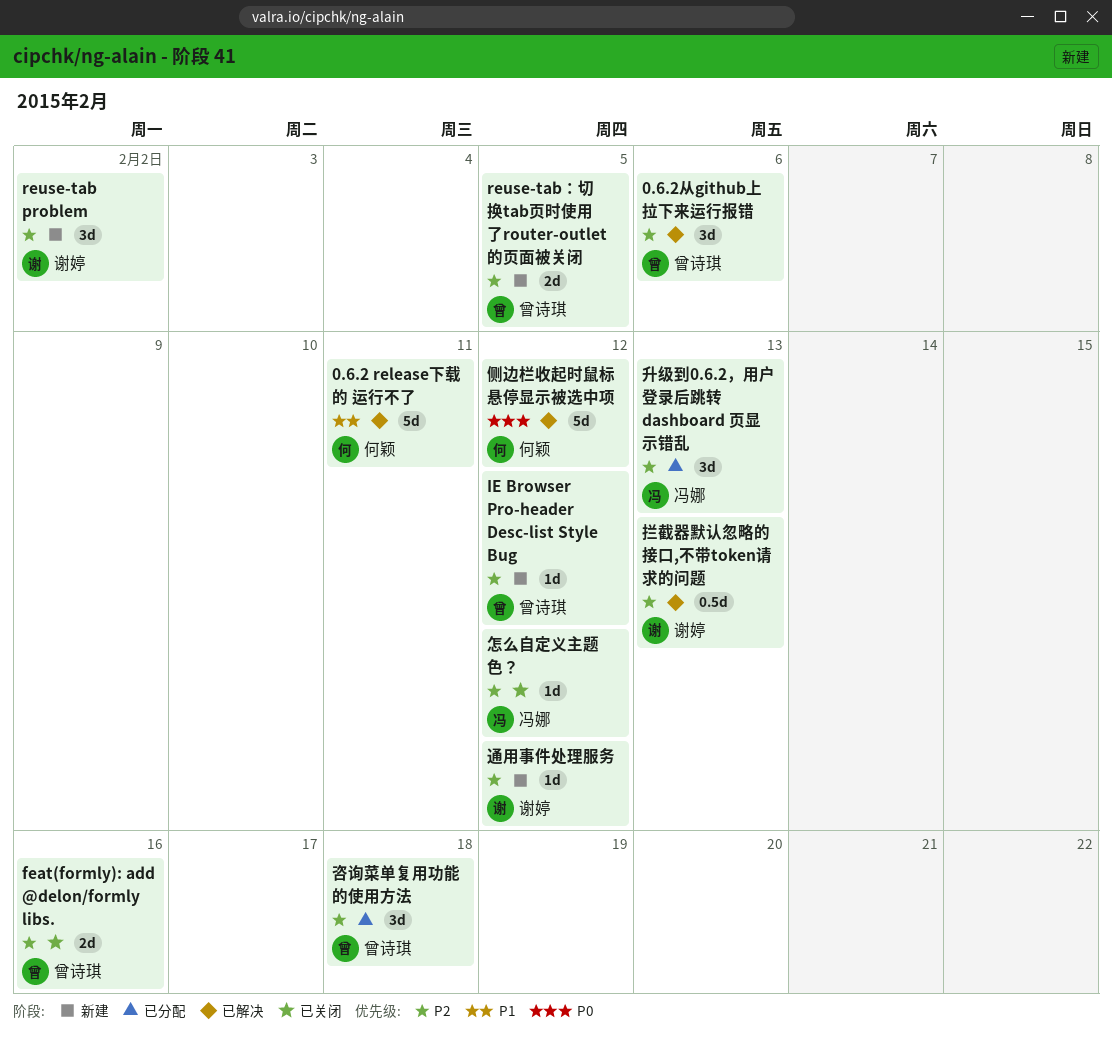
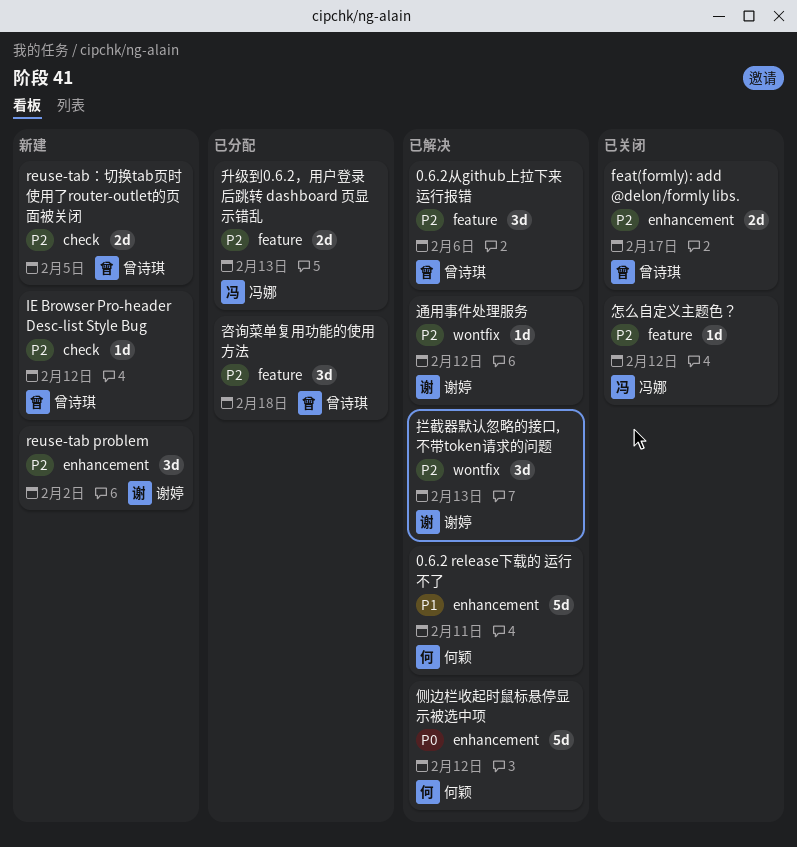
feat(formly): add @delon/formly libs., due: Feb 16 -> Feb 17
升级到0.6.2，用户登录后跳转 dashboard 页显示错乱, estimate: 3d -> 2d
拦截器默认忽略的接口,不带token请求的问题, estimate: 0.5d -> 3d
通用事件处理服务, status: 新建 -> 已解决

